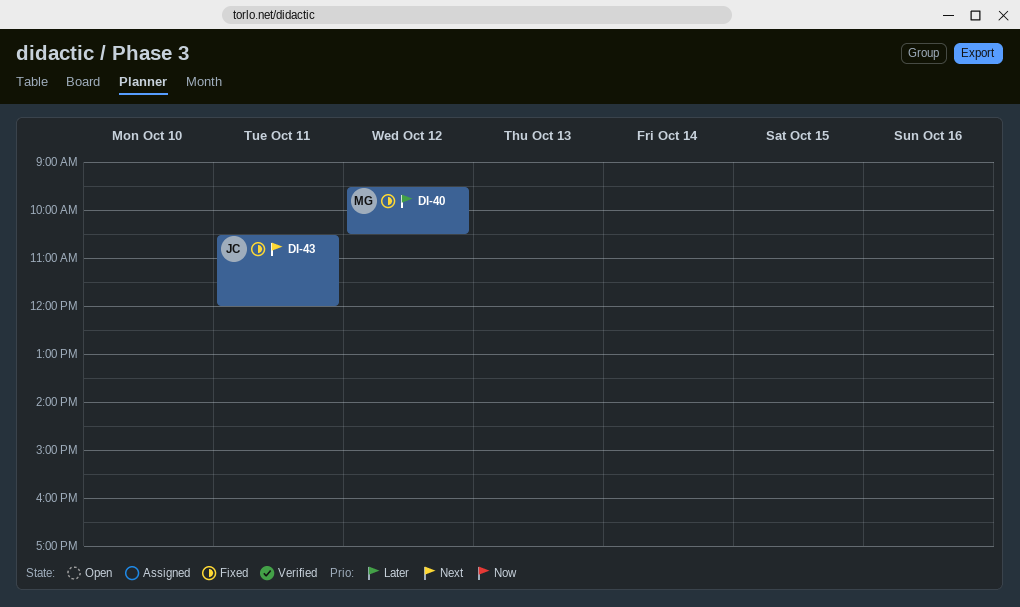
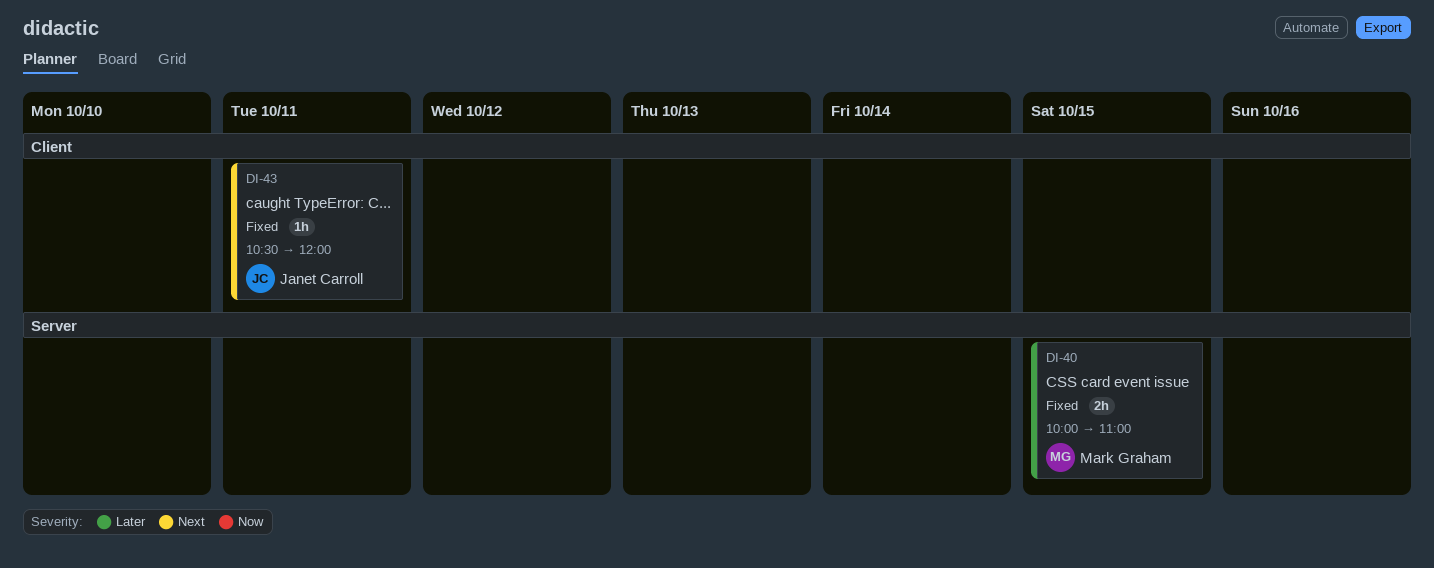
DI-40, day: Oct 12 -> Oct 15
DI-40, begins: 09:30 -> 10:00
DI-40, ends: 10:30 -> 11:00

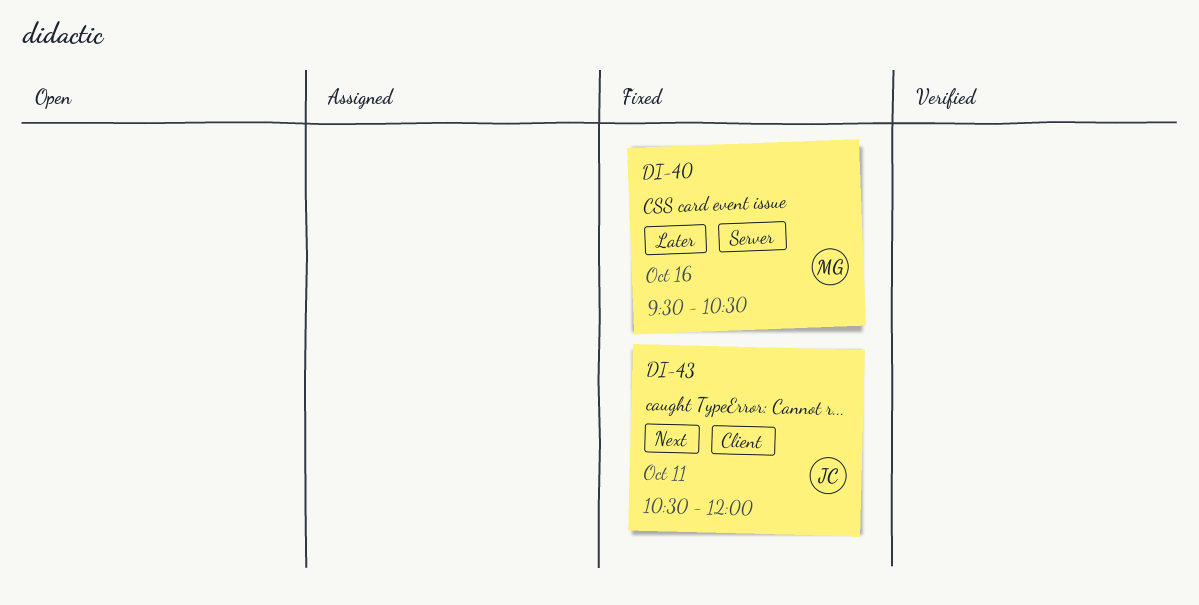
DI-40, day: Oct 15 -> Oct 16
DI-40, begins: 10:00 -> 09:30
DI-40, ends: 11:00 -> 10:30

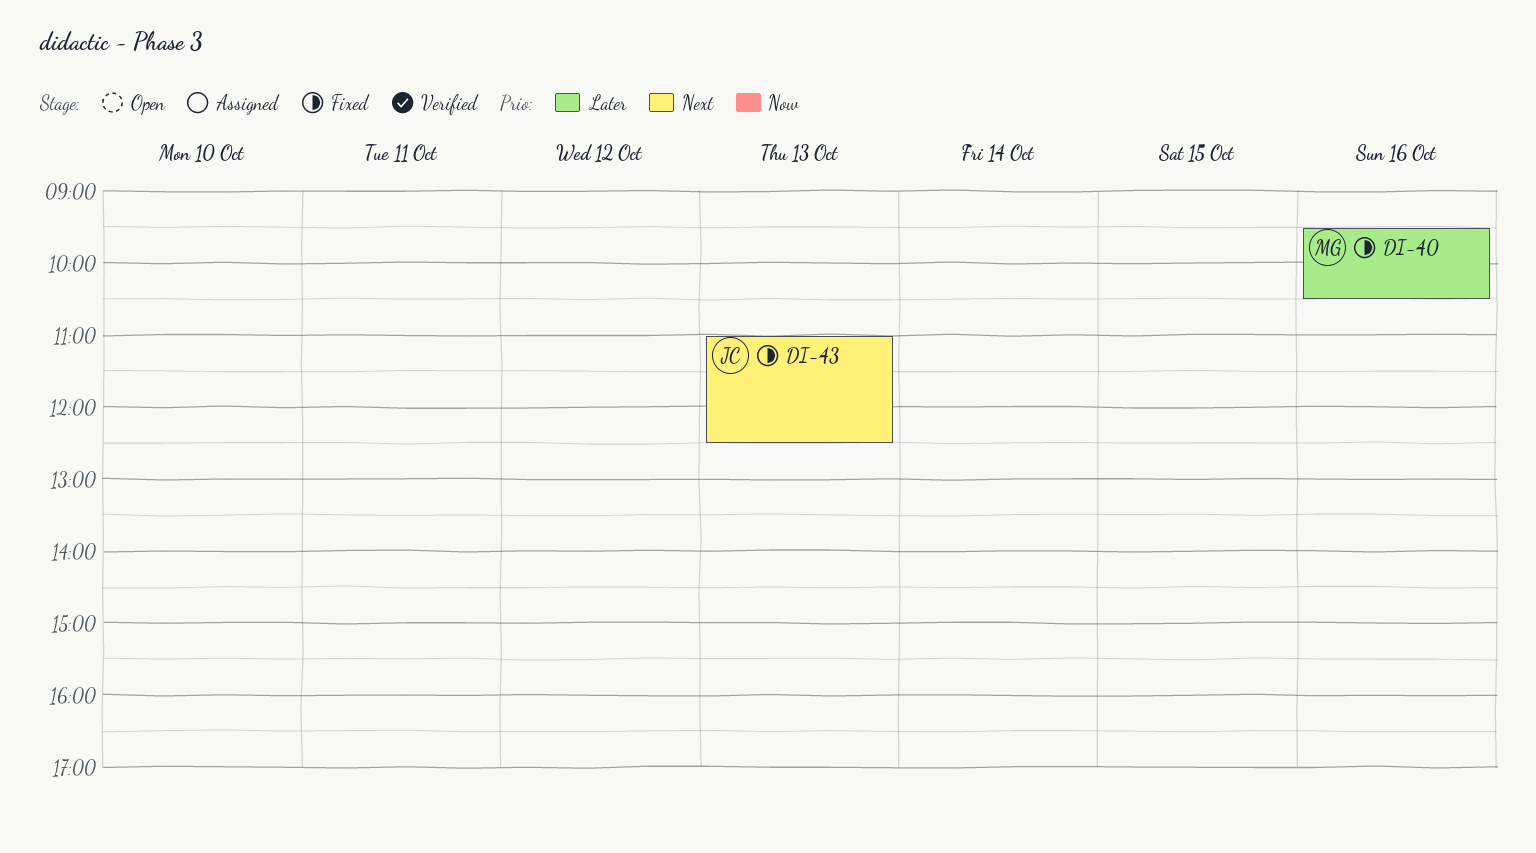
DI-43, day: Oct 11 -> Oct 13
DI-43, begins: 10:30 -> 11:00
DI-43, ends: 12:00 -> 12:30

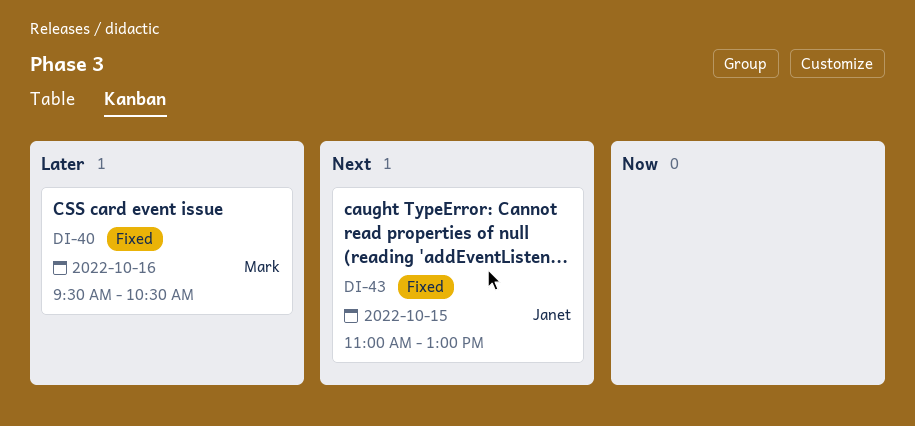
DI-43, day: Oct 13 -> Oct 15
DI-43, ends: 12:30 -> 13:00

